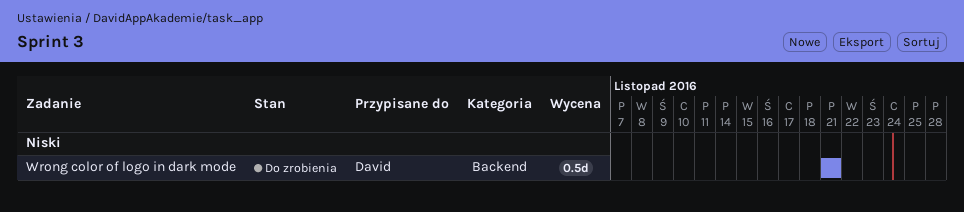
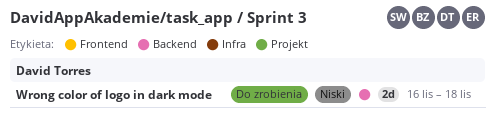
Wrong color of logo in dark mode, estimate: 0.5d -> 2d
Wrong color of logo in dark mode, start: Nov 21 -> Nov 16
Wrong color of logo in dark mode, due: Nov 21 -> Nov 18

